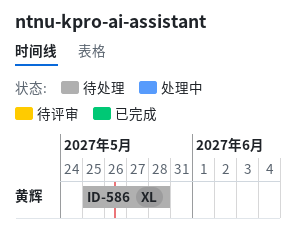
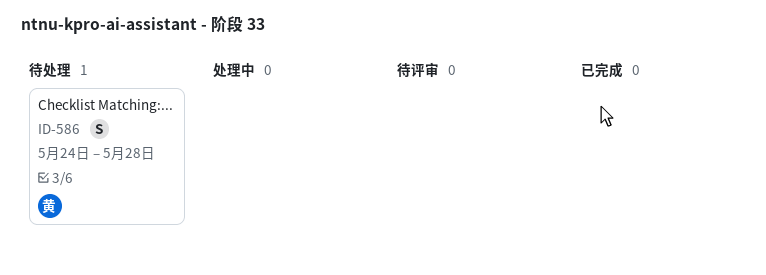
ID-586, estimate: XL -> S
ID-586, start: May 25 -> May 24

